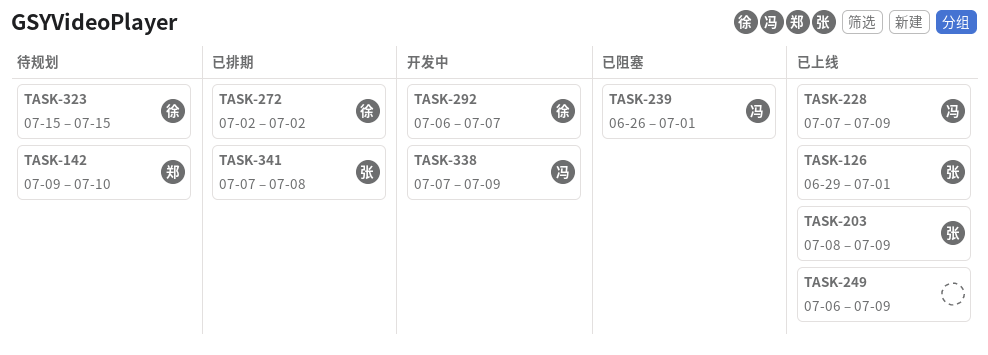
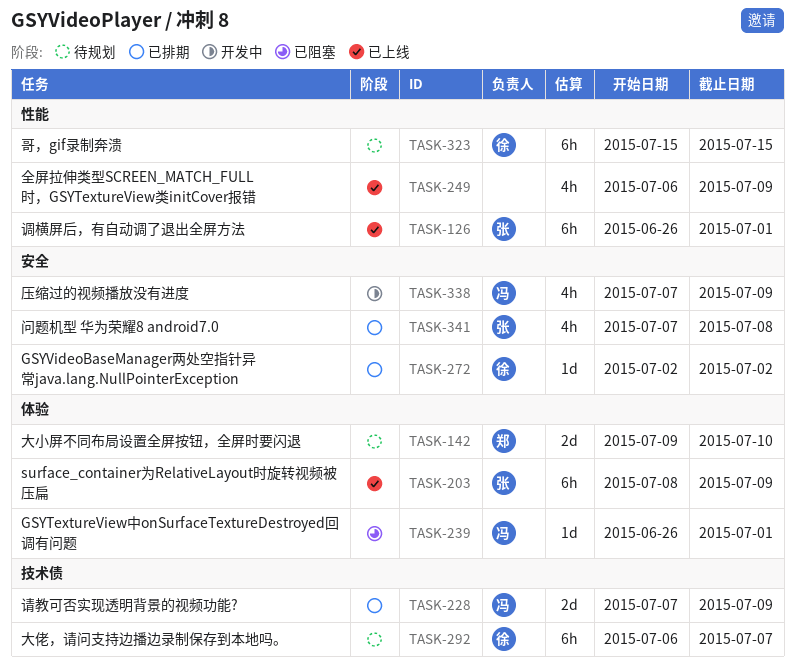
TASK-126, start: Jun 29 -> Jun 26
TASK-228, status: 已上线 -> 已排期
TASK-292, status: 开发中 -> 待规划

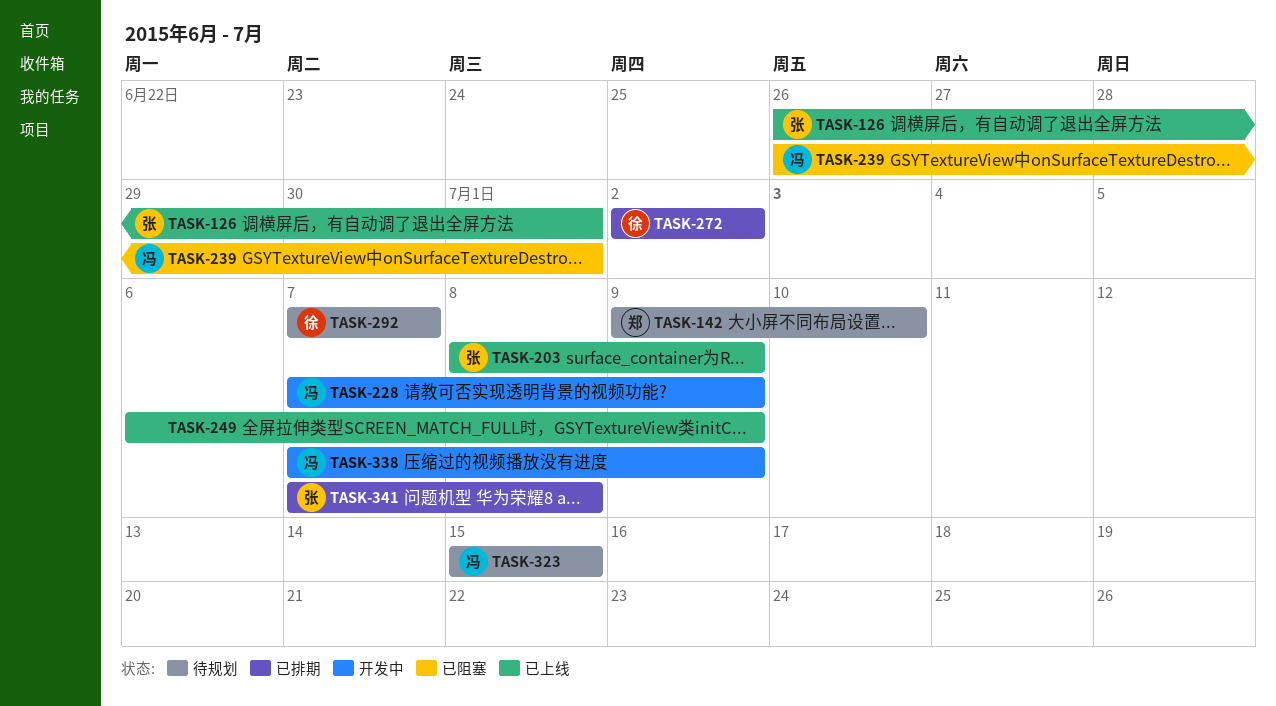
TASK-228, status: 已排期 -> 开发中
TASK-292, start: Jul 6 -> Jul 7
TASK-323, owner: 徐 -> 冯

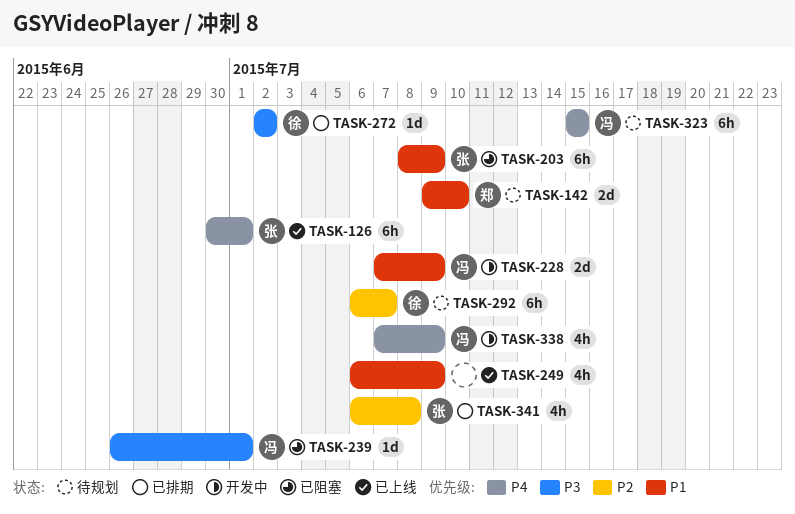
TASK-126, start: Jun 26 -> Jun 30
TASK-203, status: 已上线 -> 已阻塞
TASK-292, start: Jul 7 -> Jul 6
TASK-341, start: Jul 7 -> Jul 6

